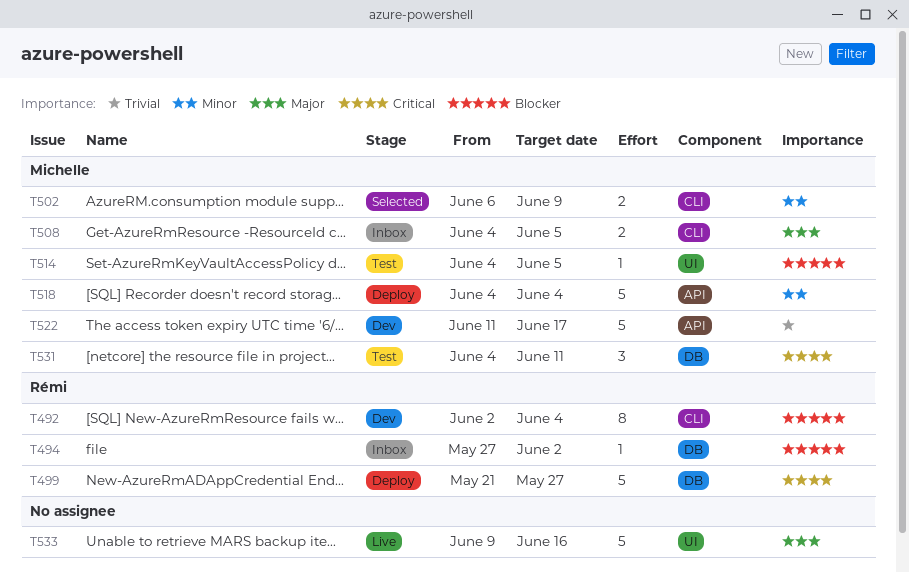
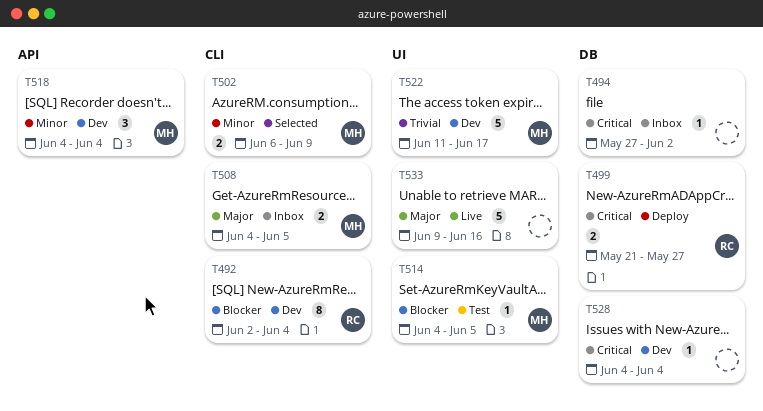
T494, owner: Rémi -> none
T494, priority: Blocker -> Critical
T499, estimate: 5 -> 2
T518, status: Deploy -> Dev
T518, estimate: 5 -> 3
T522, label: API -> UI
T528: none -> present
T531: present -> none

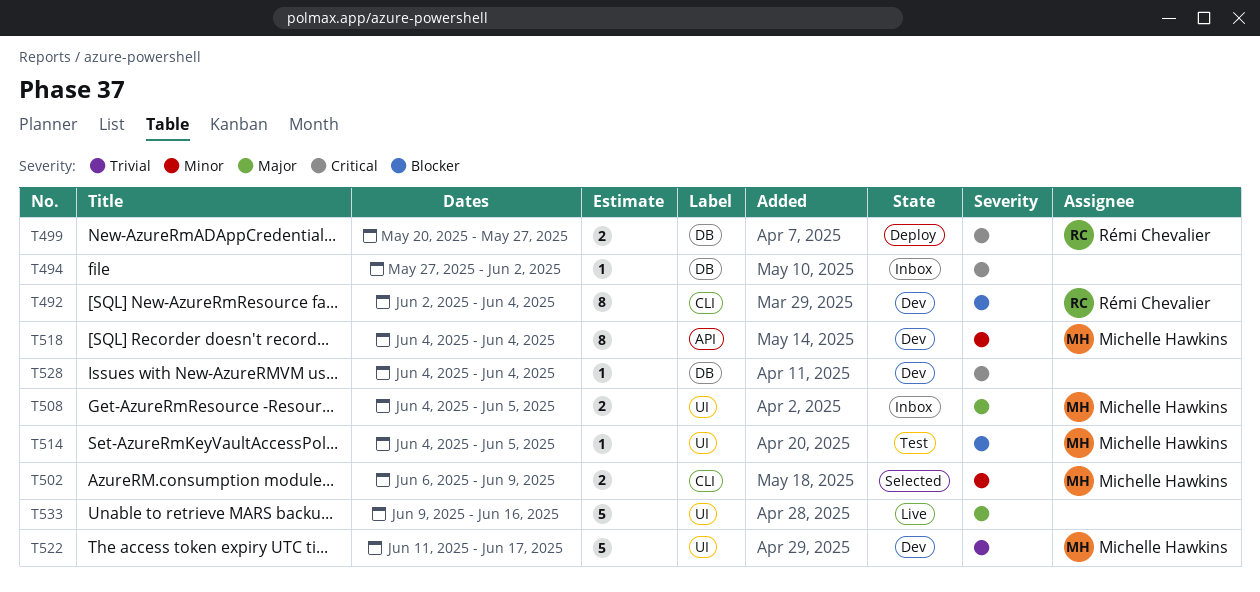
T499, start: May 21 -> May 20
T508, label: CLI -> UI
T518, estimate: 3 -> 8

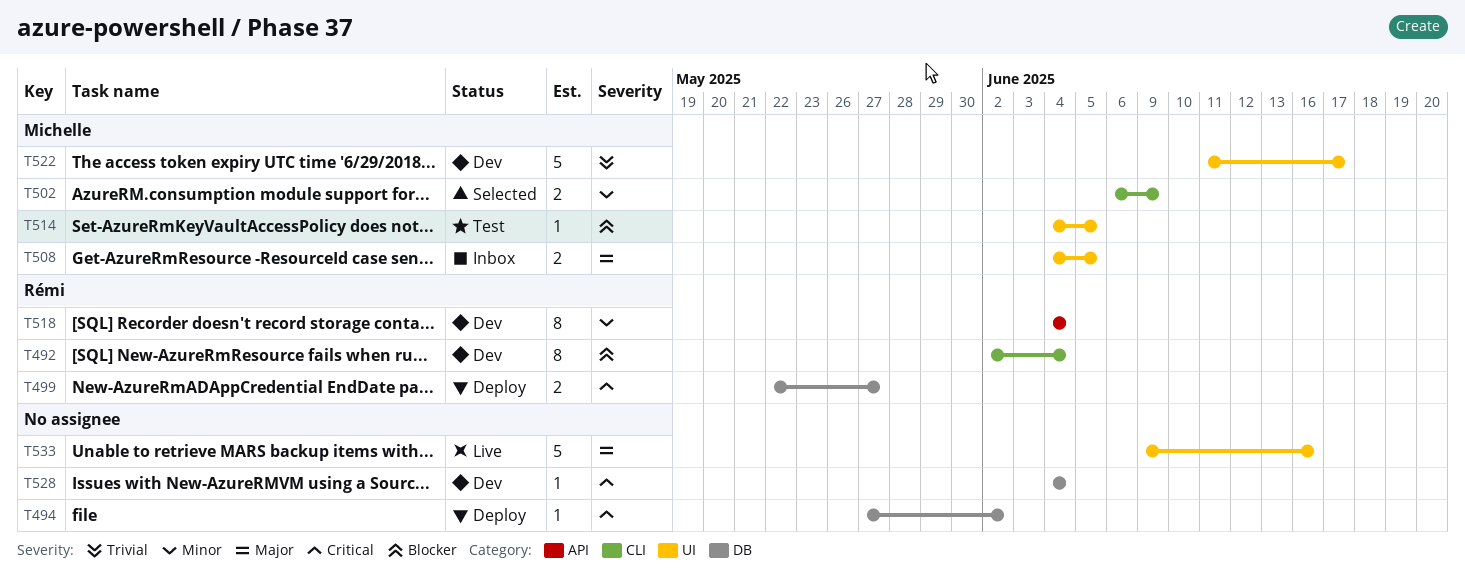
T494, status: Inbox -> Deploy
T499, start: May 20 -> May 22
T518, owner: Michelle Hawkins -> Rémi Chevalier

